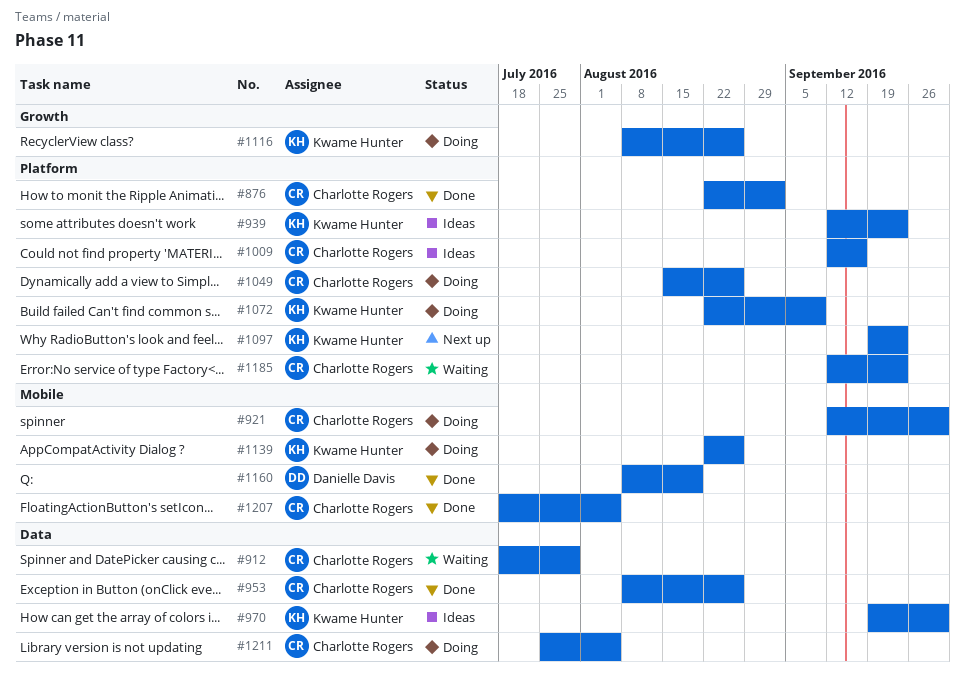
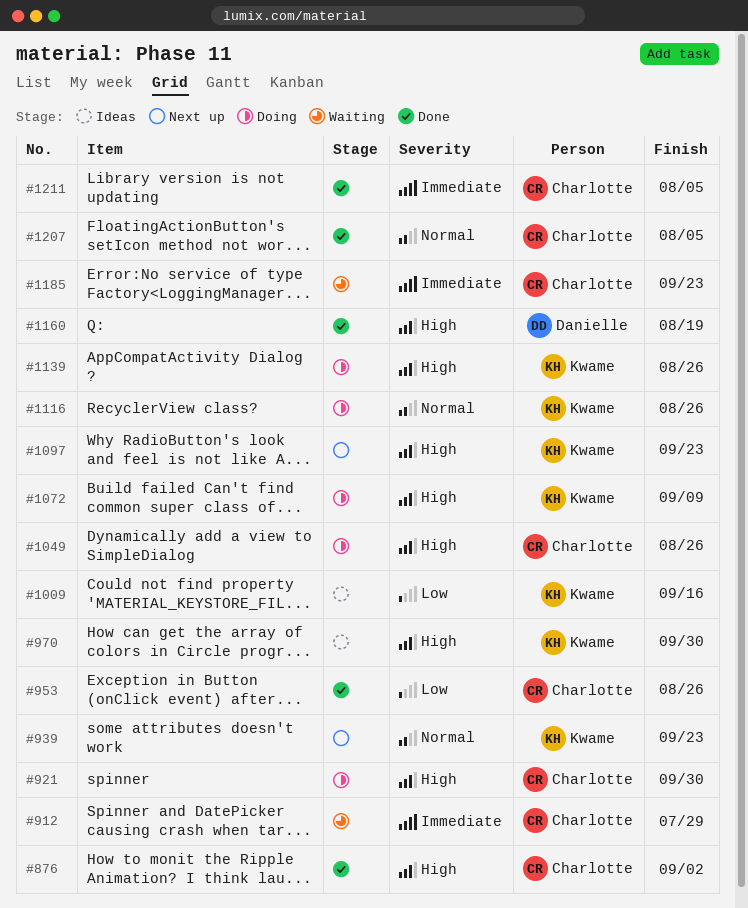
#939, status: Ideas -> Next up
#1009, owner: Charlotte Rogers -> Kwame Hunter
#1211, status: Doing -> Done

